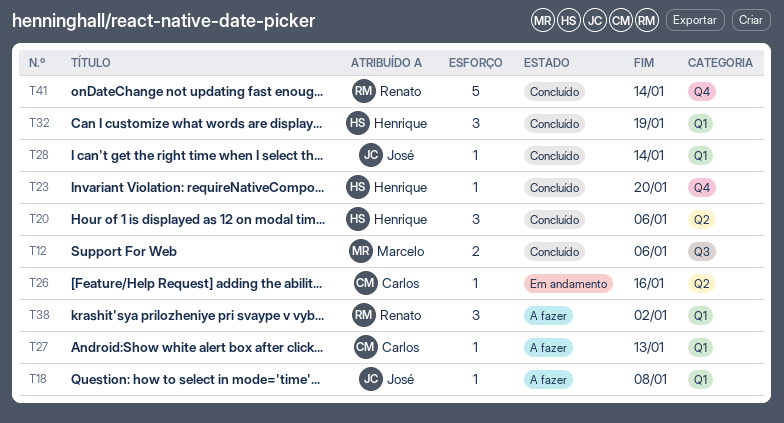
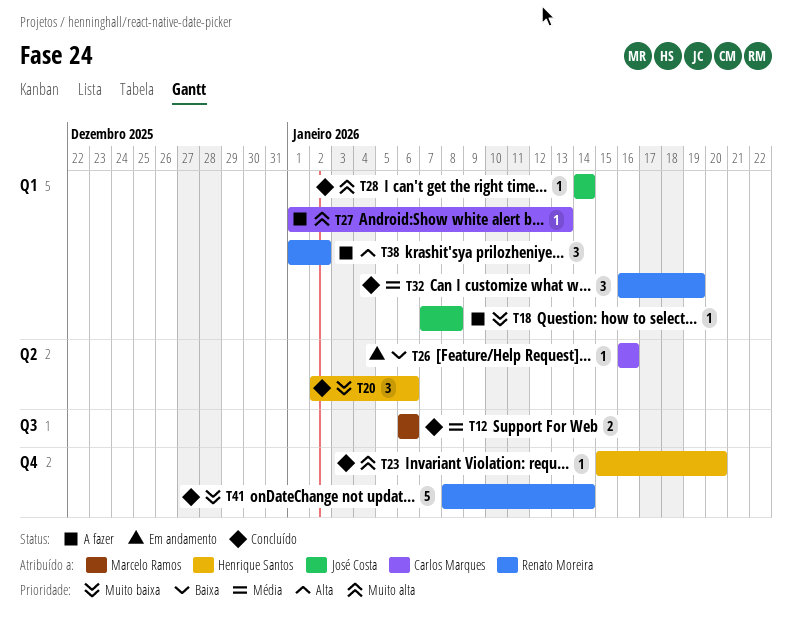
T32, owner: Henrique Santos -> Renato Moreira

